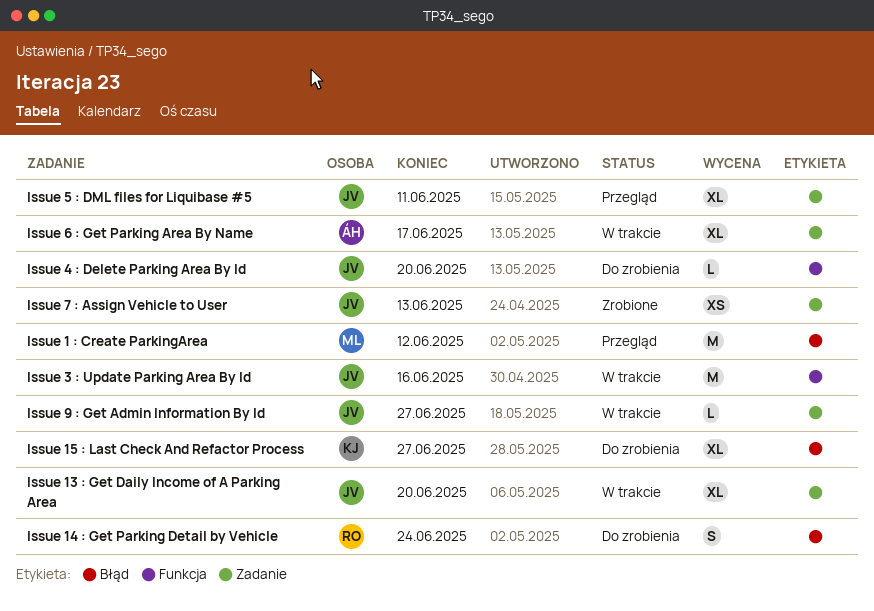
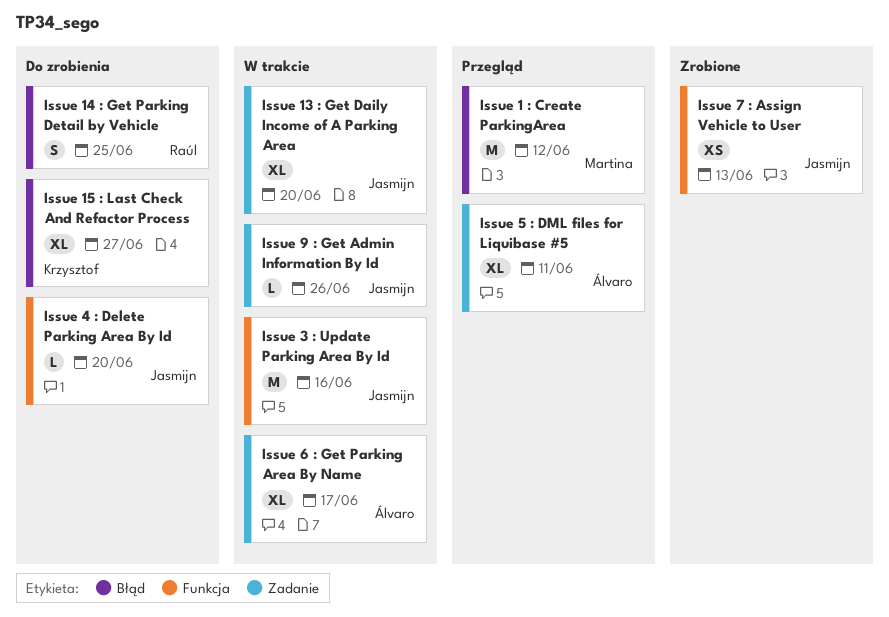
Issue 14 : Get Parking Detail by Vehicle, due: Jun 24 -> Jun 25
Issue 5 : DML files for Liquibase #5, owner: Jasmijn -> Álvaro
Issue 7 : Assign Vehicle to User, label: Zadanie -> Funkcja
Issue 9 : Get Admin Information By Id, due: Jun 27 -> Jun 26

